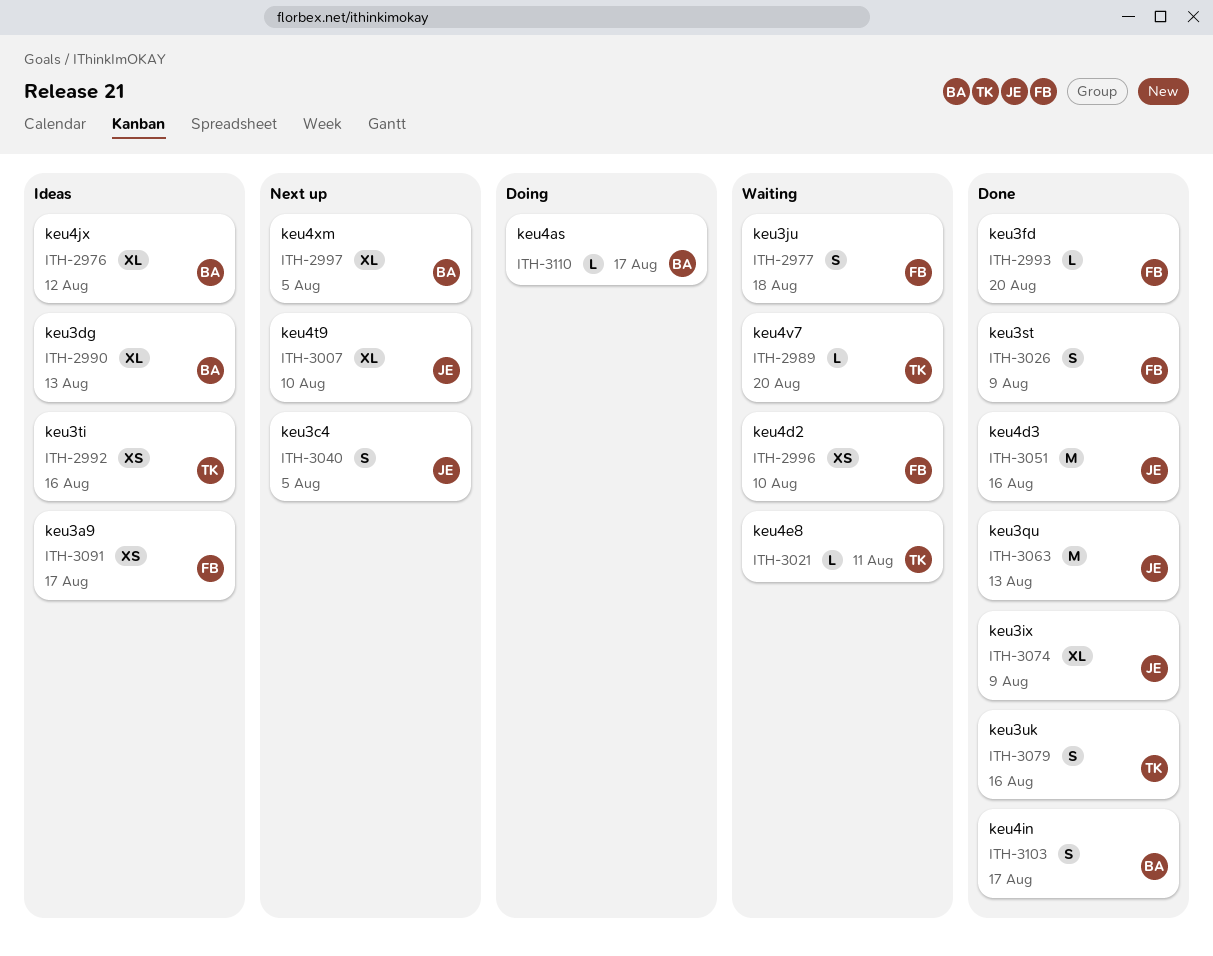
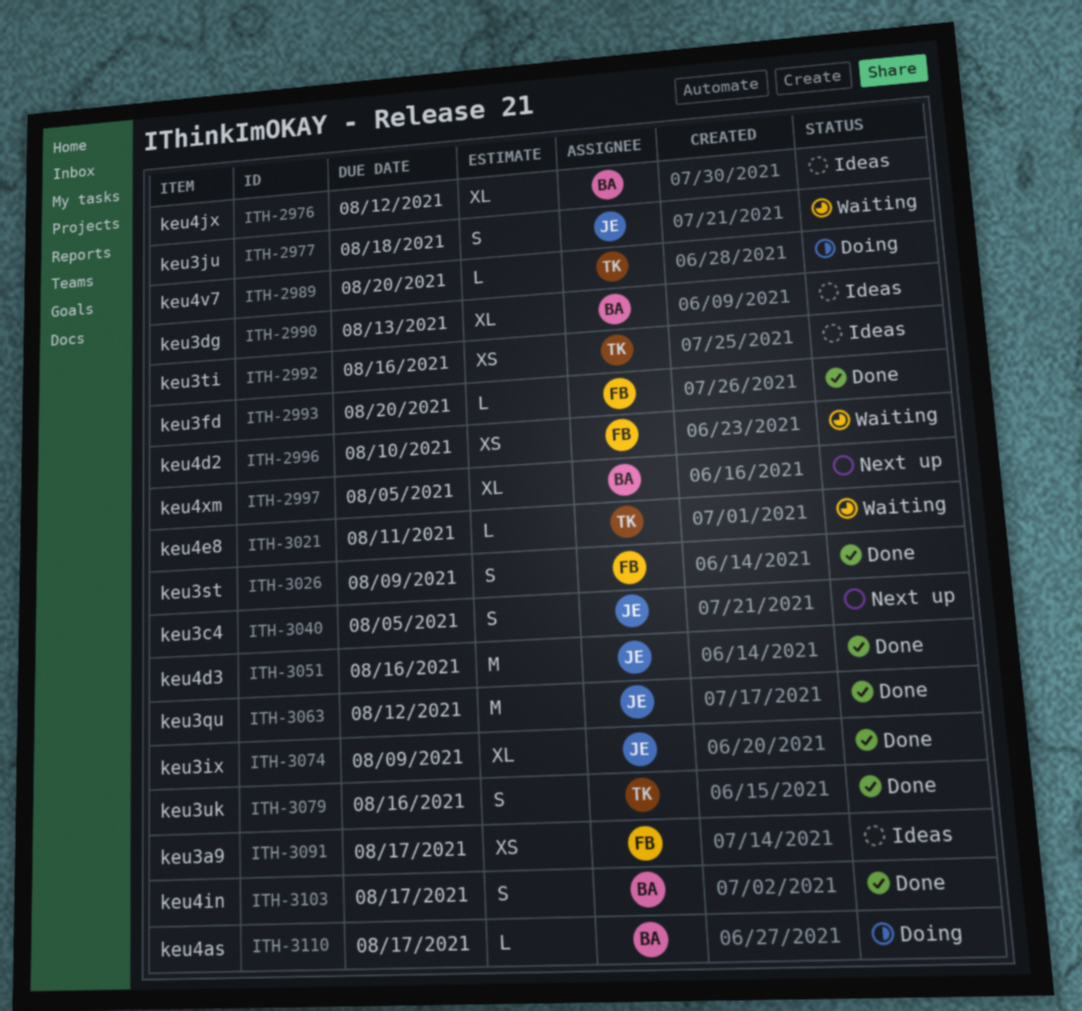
ITH-2977, owner: FB -> JE
ITH-2989, status: Waiting -> Doing
ITH-3007: present -> none
ITH-3063, due: Aug 13 -> Aug 12

